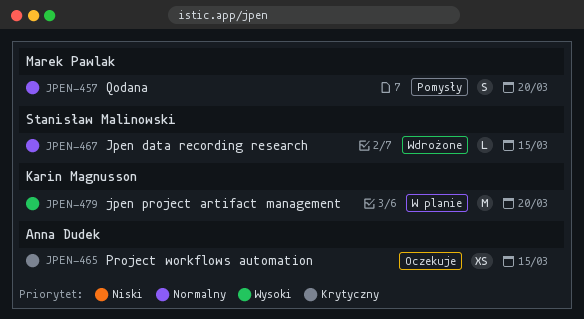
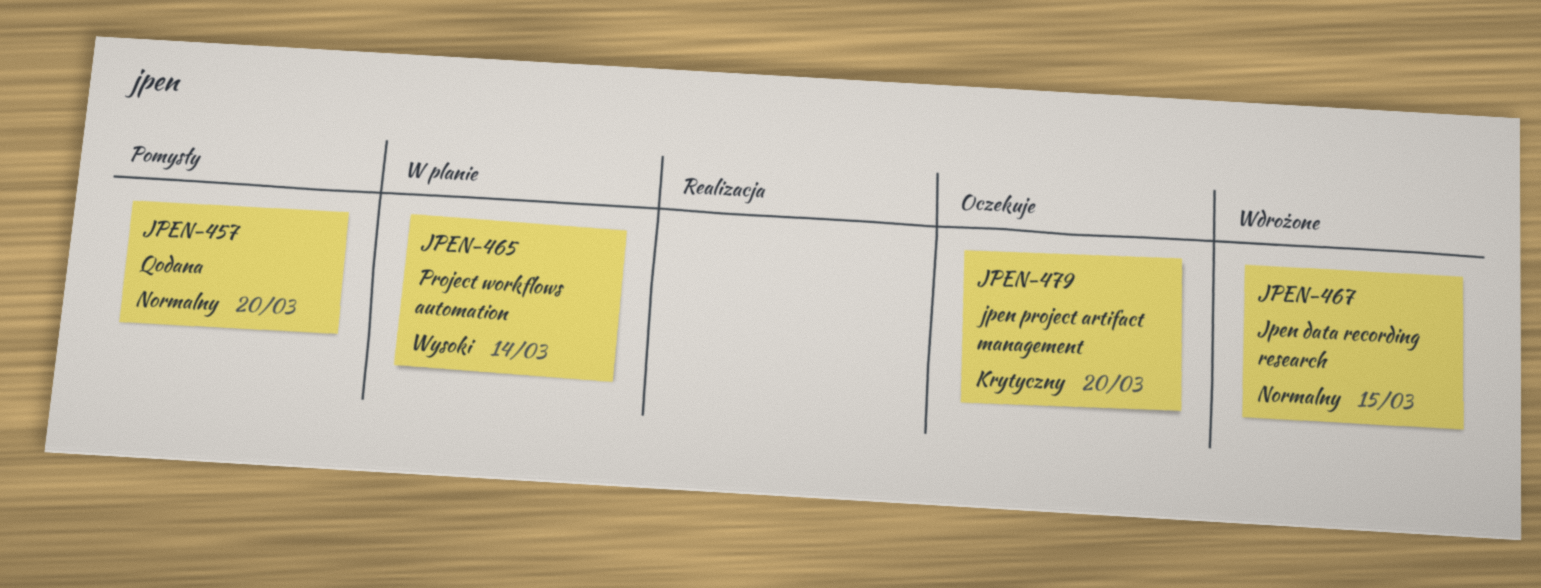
JPEN-465, status: Oczekuje -> W planie
JPEN-465, priority: Krytyczny -> Wysoki
JPEN-465, due: Mar 15 -> Mar 14
JPEN-479, status: W planie -> Oczekuje
JPEN-479, priority: Wysoki -> Krytyczny

